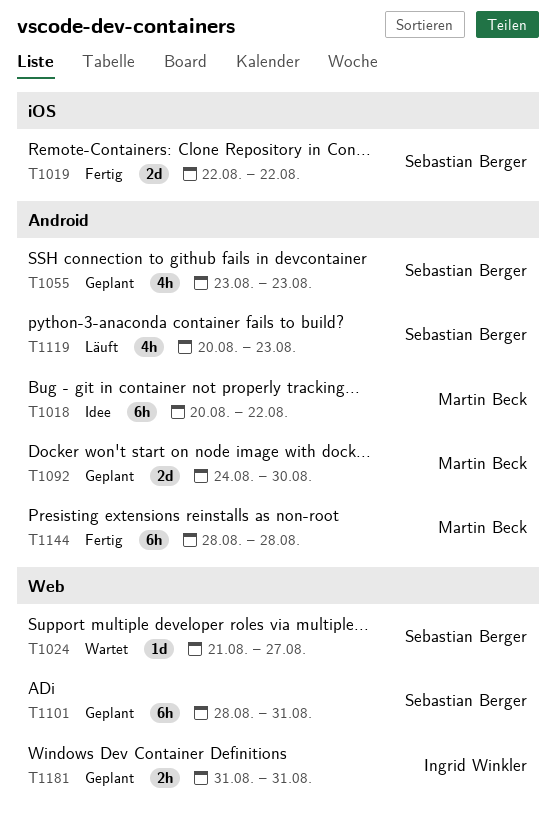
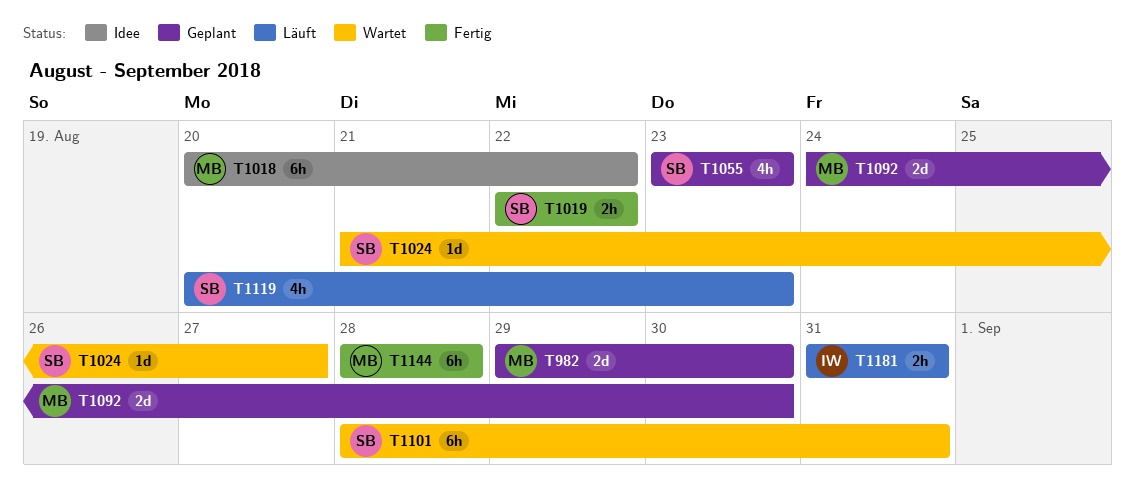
T982: none -> present
T1019, estimate: 2d -> 2h
T1101, status: Geplant -> Wartet
T1181, status: Geplant -> Läuft

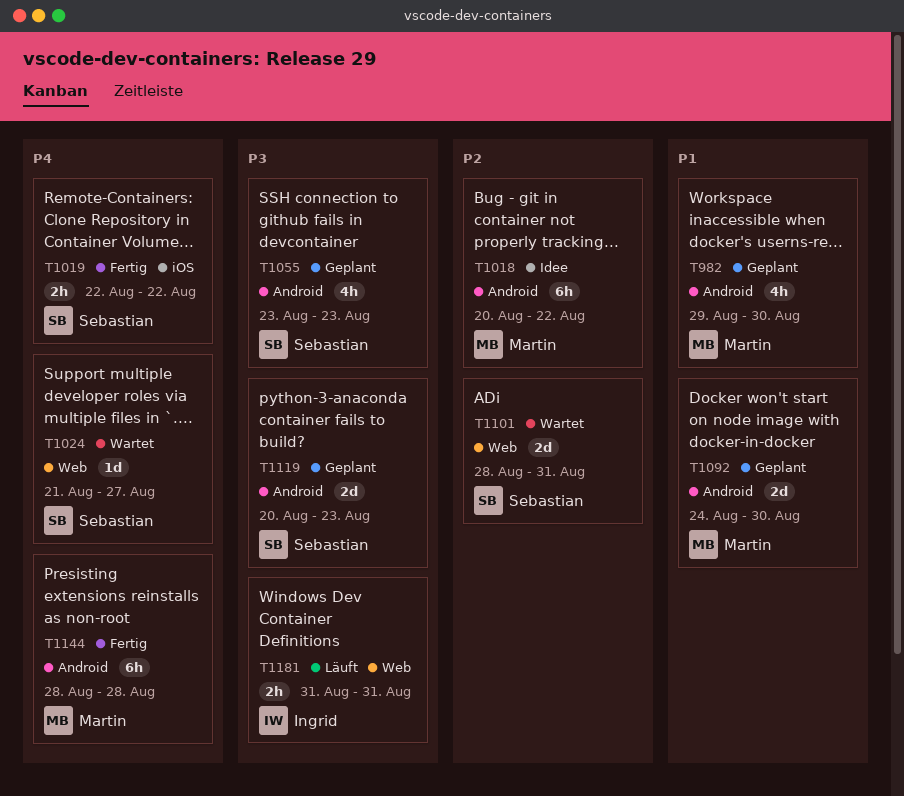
T982, estimate: 2d -> 4h
T1101, estimate: 6h -> 2d
T1119, status: Läuft -> Geplant
T1119, estimate: 4h -> 2d

